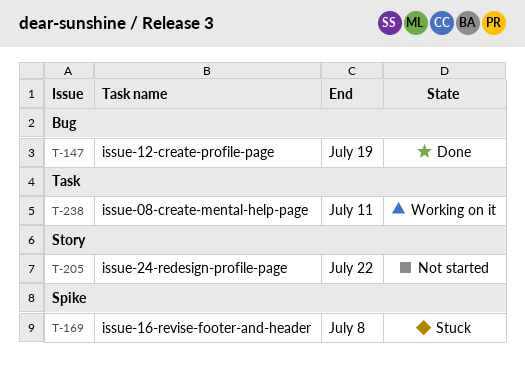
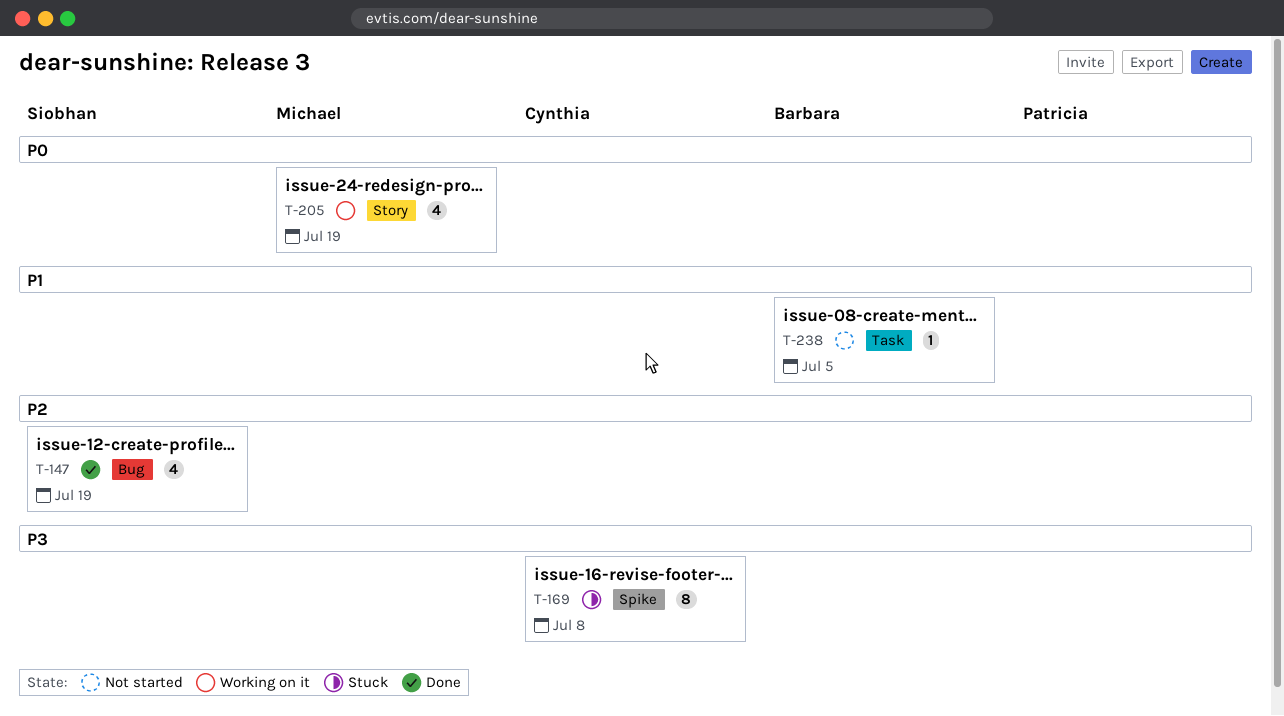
T-205, status: Not started -> Working on it
T-205, due: Jul 22 -> Jul 19
T-238, status: Working on it -> Not started
T-238, due: Jul 11 -> Jul 5

